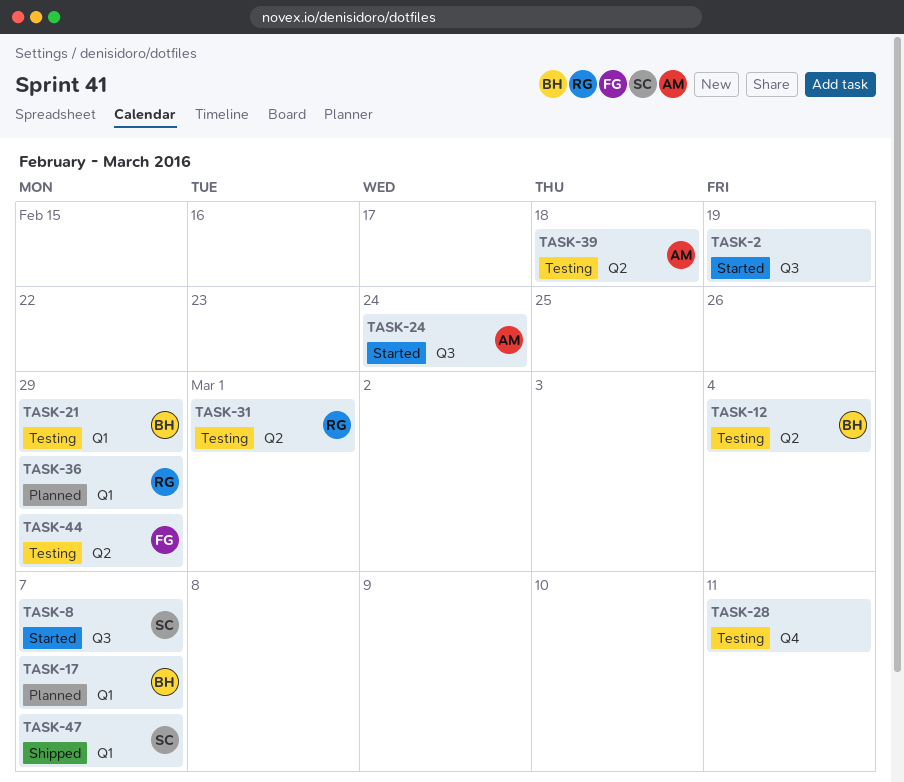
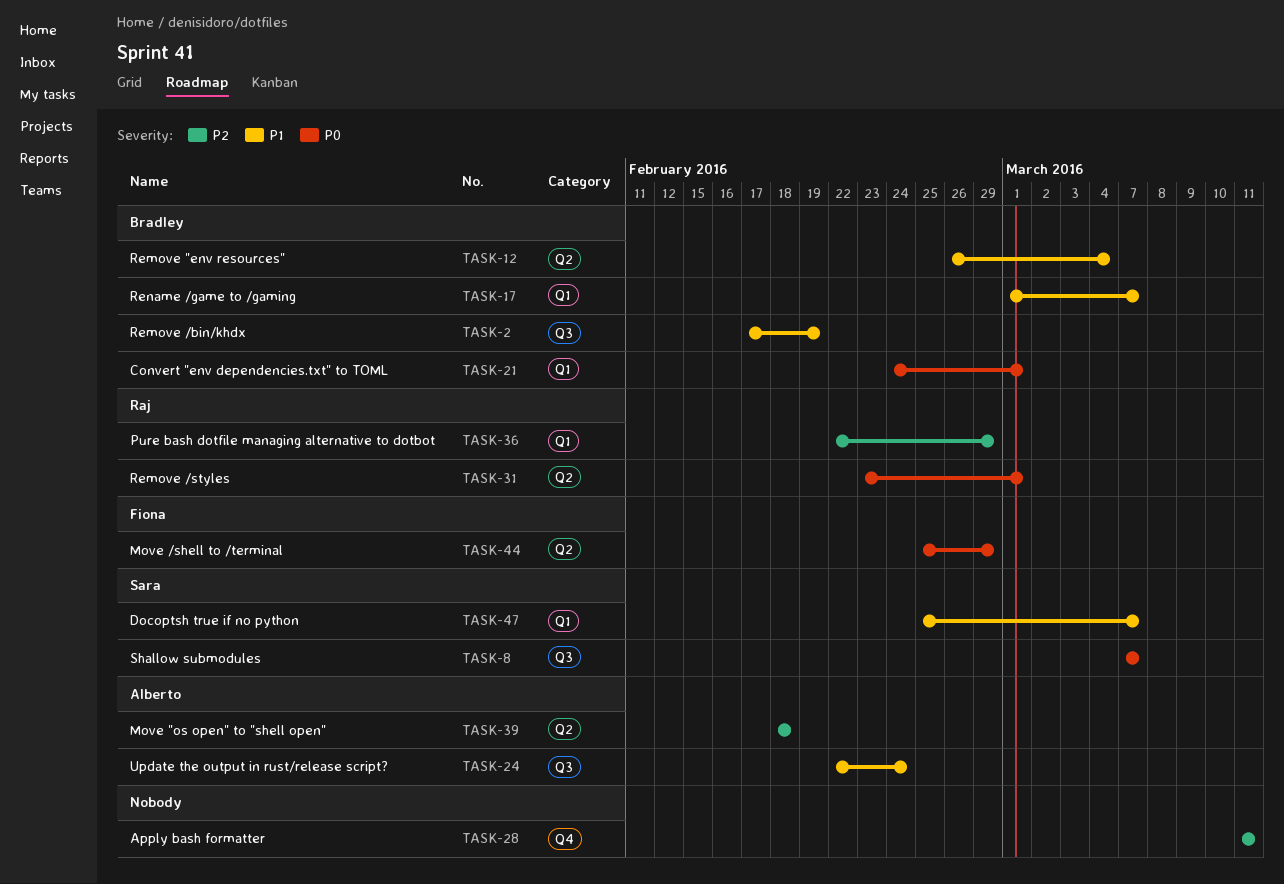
TASK-2, owner: none -> Bradley
TASK-21, due: Feb 29 -> Mar 1

